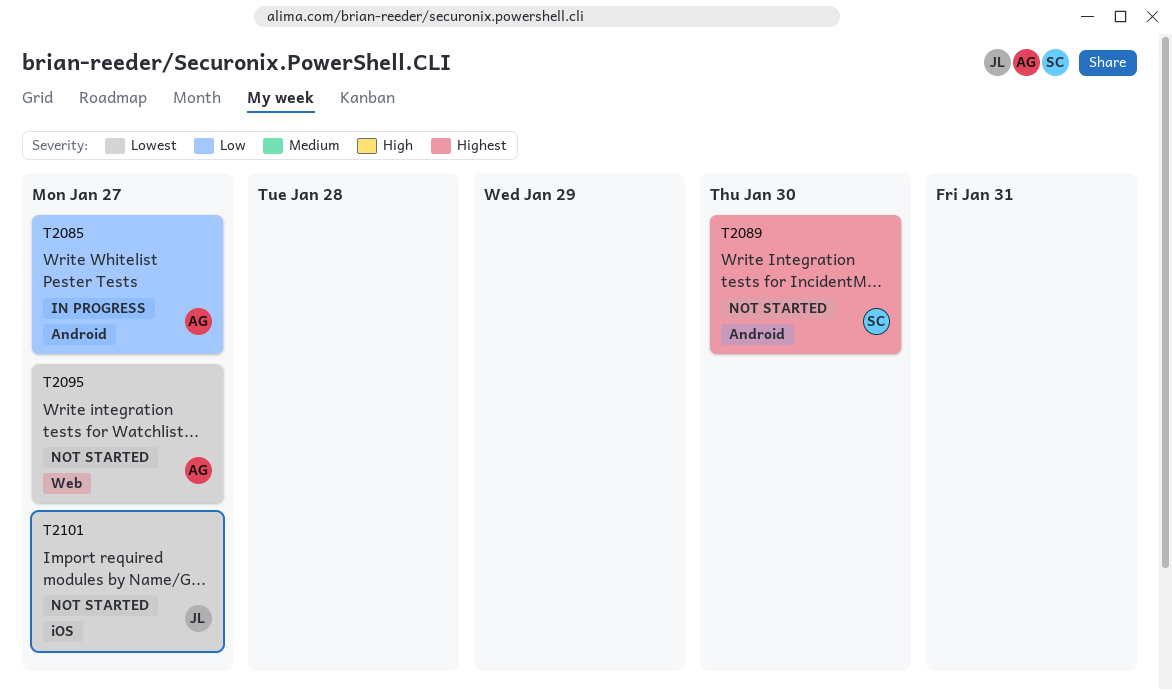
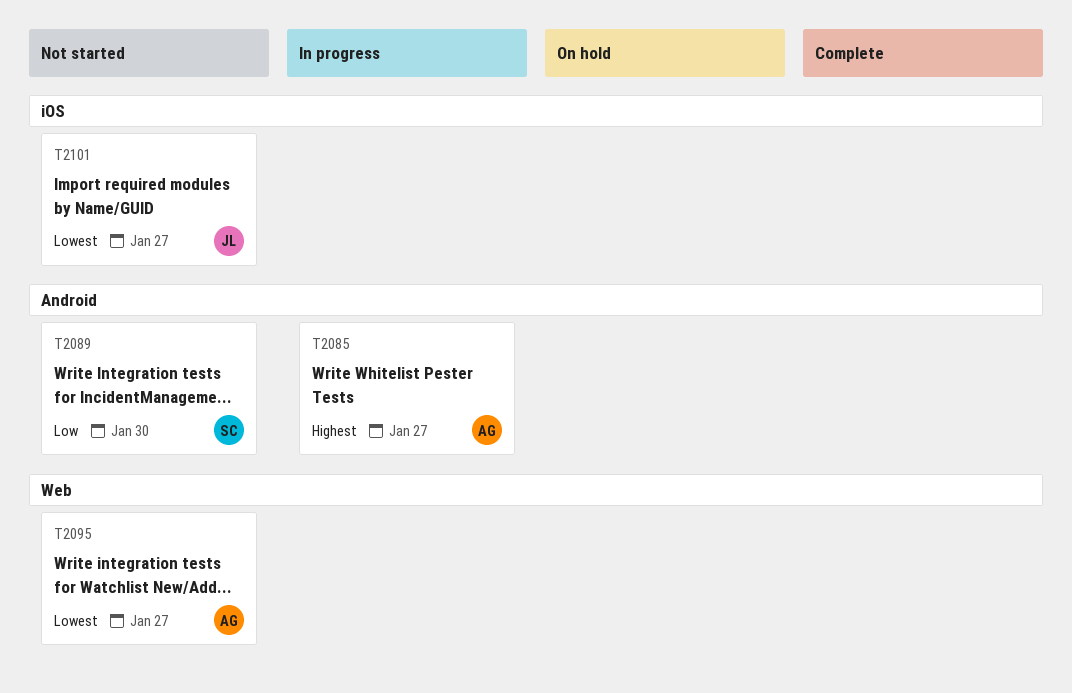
T2085, priority: Low -> Highest
T2089, priority: Highest -> Low

